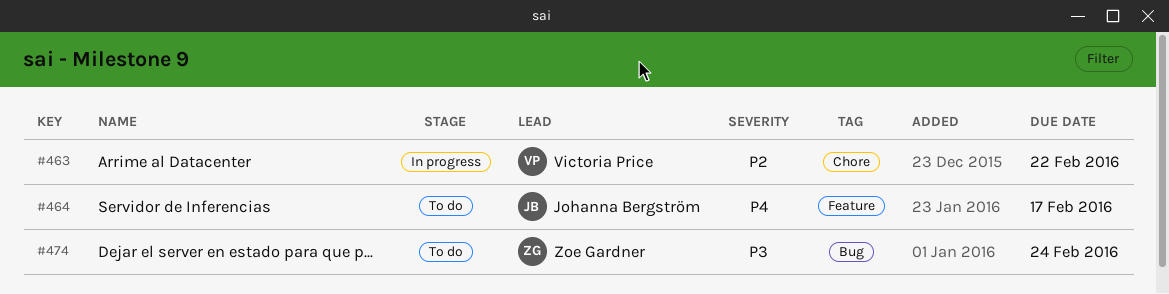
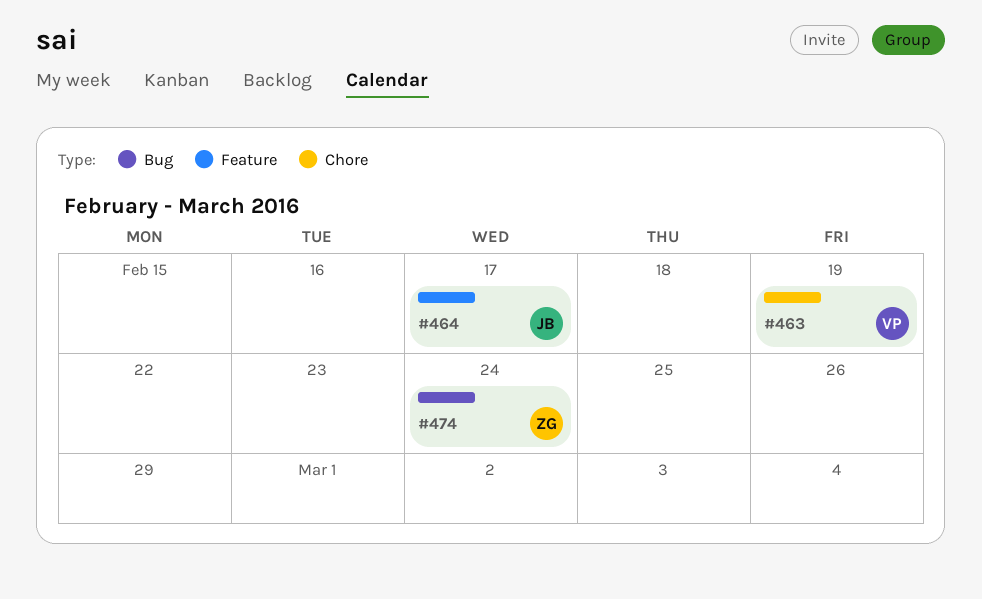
#463, due: Feb 22 -> Feb 19

